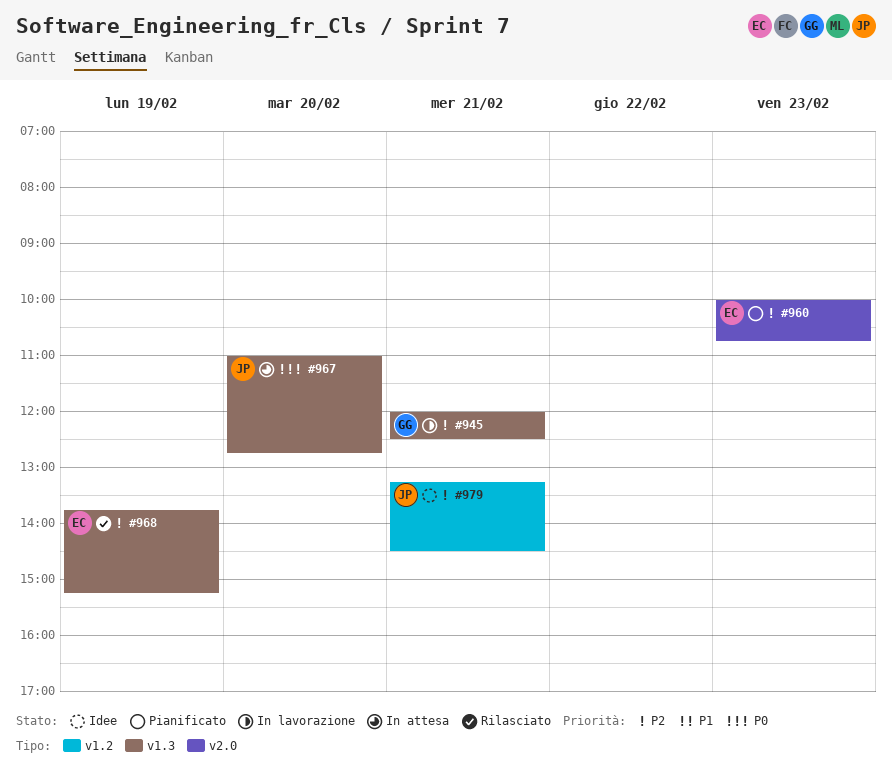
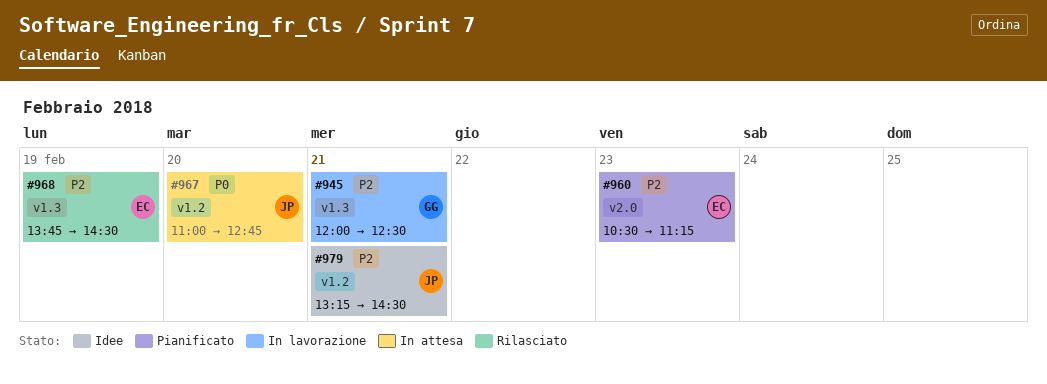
#960, begins: 10:00 -> 10:30
#960, ends: 10:45 -> 11:15
#967, label: v1.3 -> v1.2
#968, ends: 15:15 -> 14:30

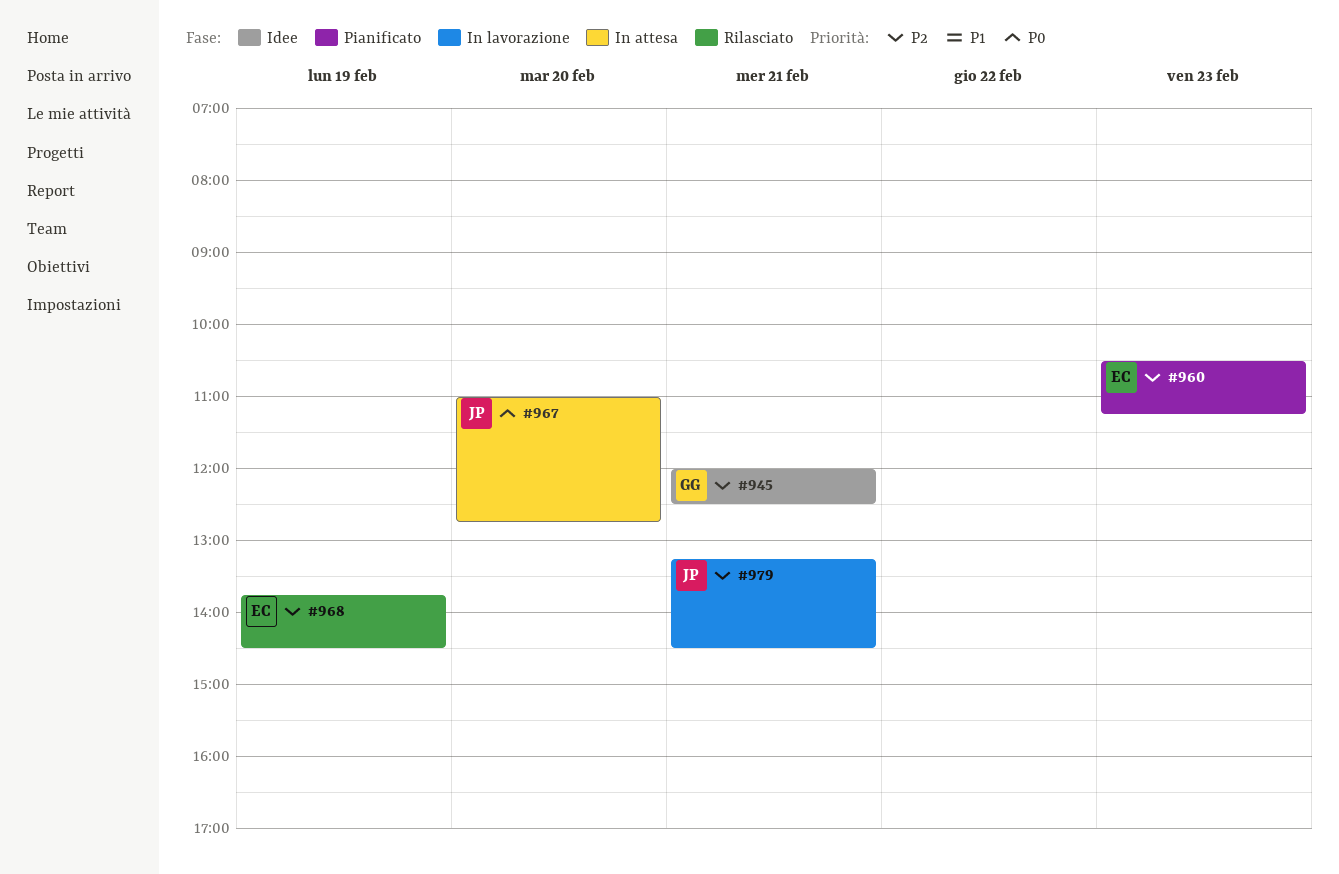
#945, status: In lavorazione -> Idee
#979, status: Idee -> In lavorazione

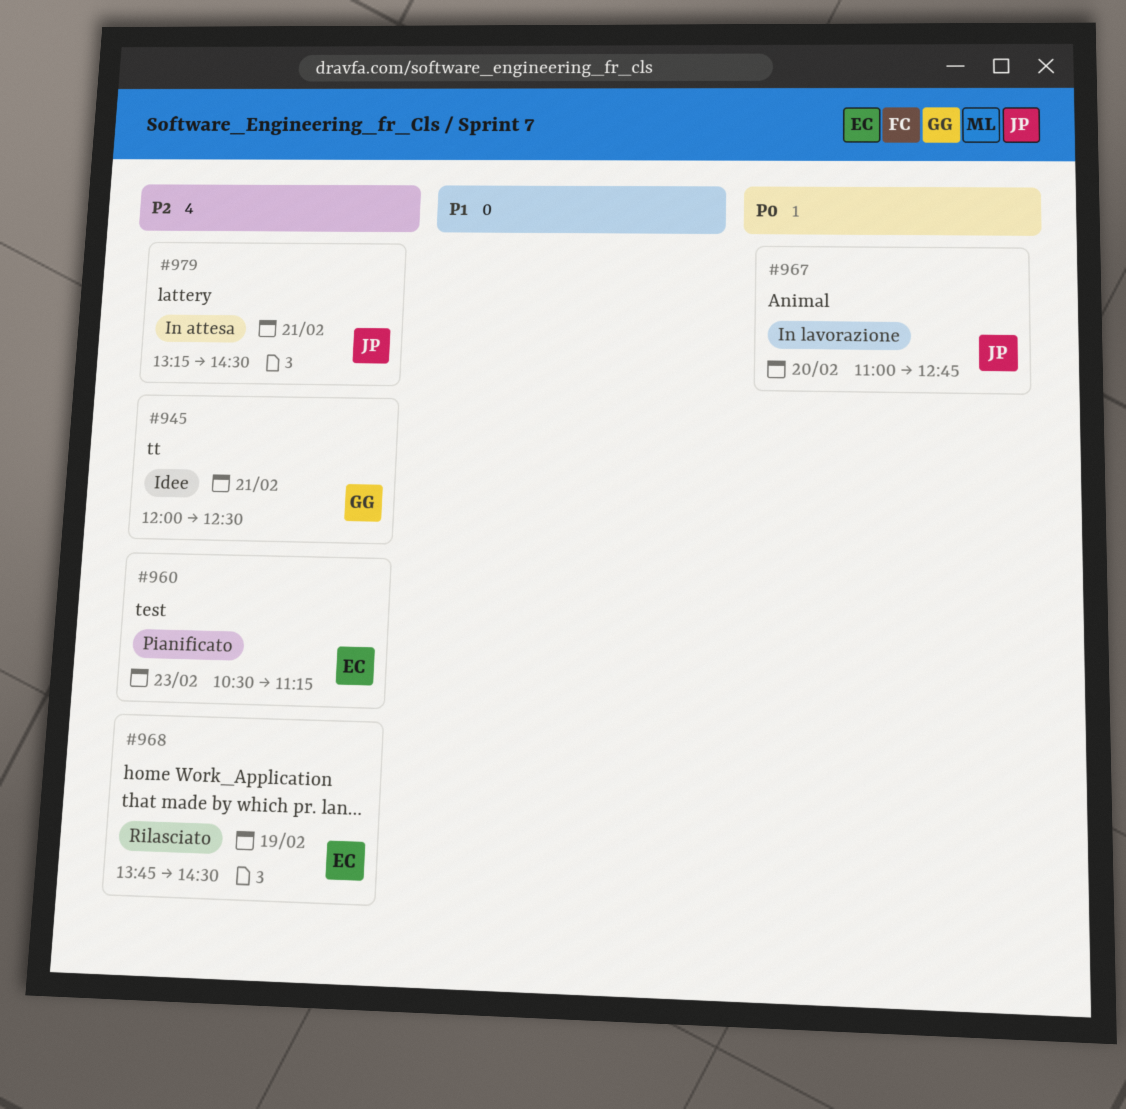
#967, status: In attesa -> In lavorazione
#979, status: In lavorazione -> In attesa

